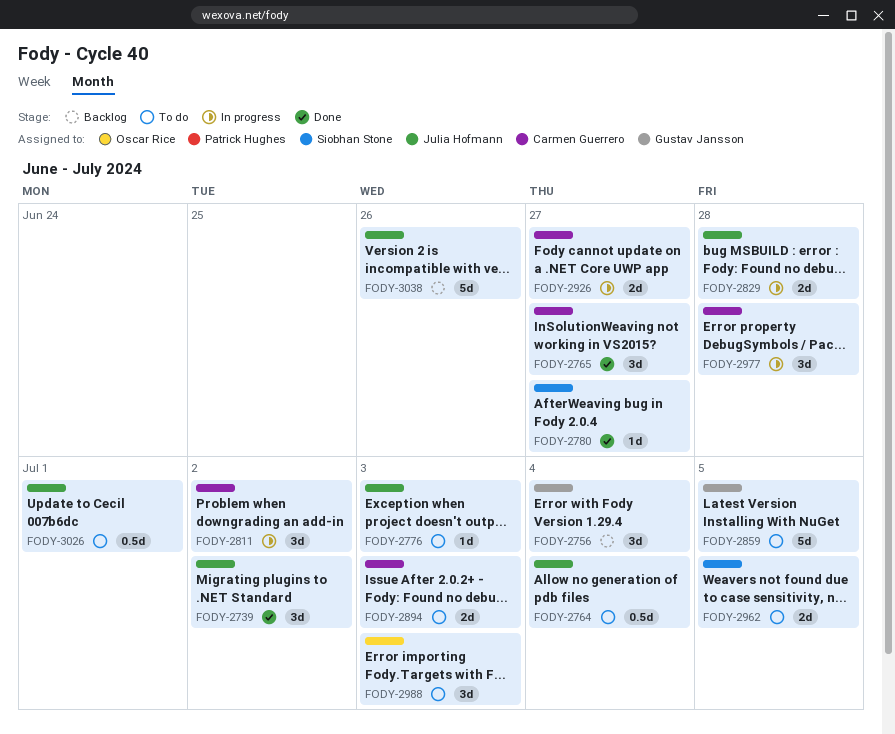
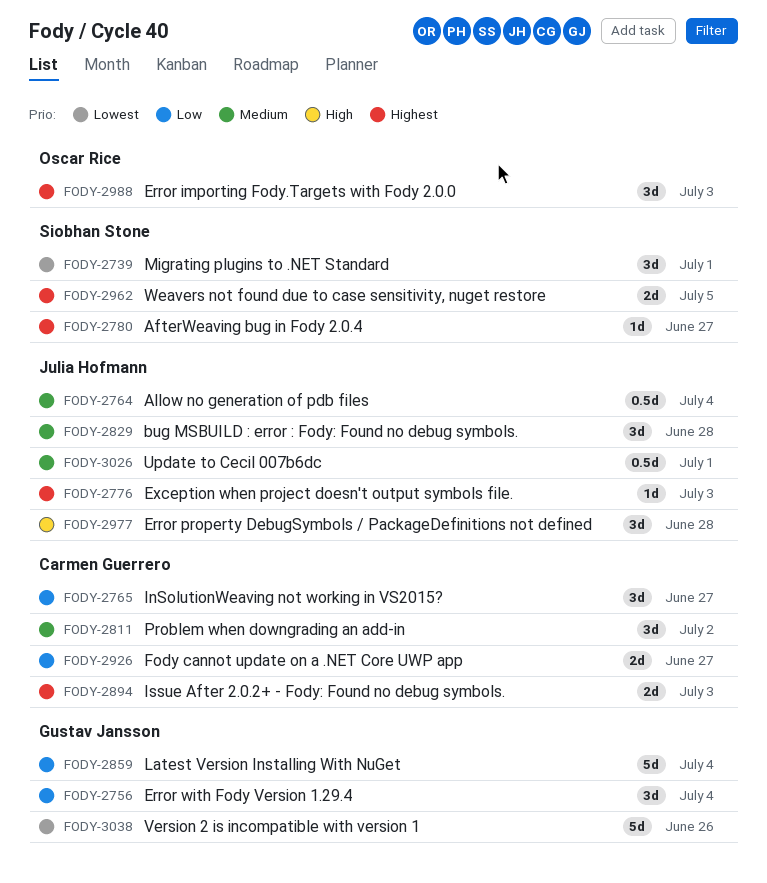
FODY-2739, owner: Julia Hofmann -> Siobhan Stone
FODY-2739, due: Jul 2 -> Jul 1
FODY-2829, estimate: 2d -> 3d
FODY-2859, due: Jul 5 -> Jul 4
FODY-2977, owner: Carmen Guerrero -> Julia Hofmann
FODY-3038, owner: Julia Hofmann -> Gustav Jansson

